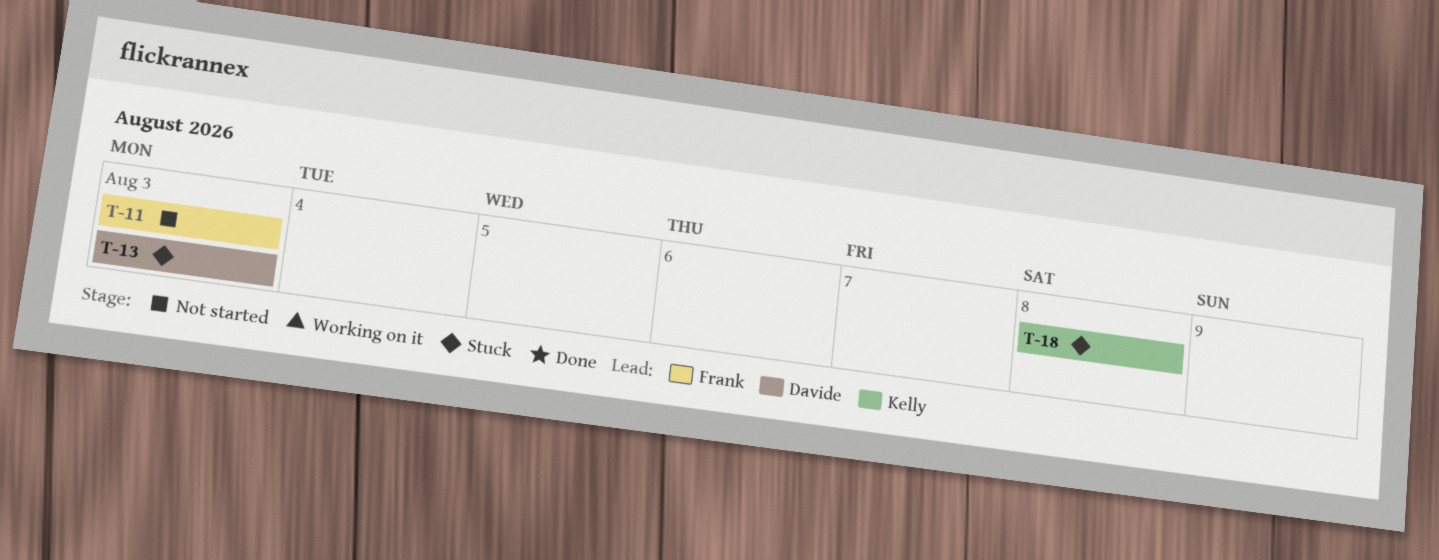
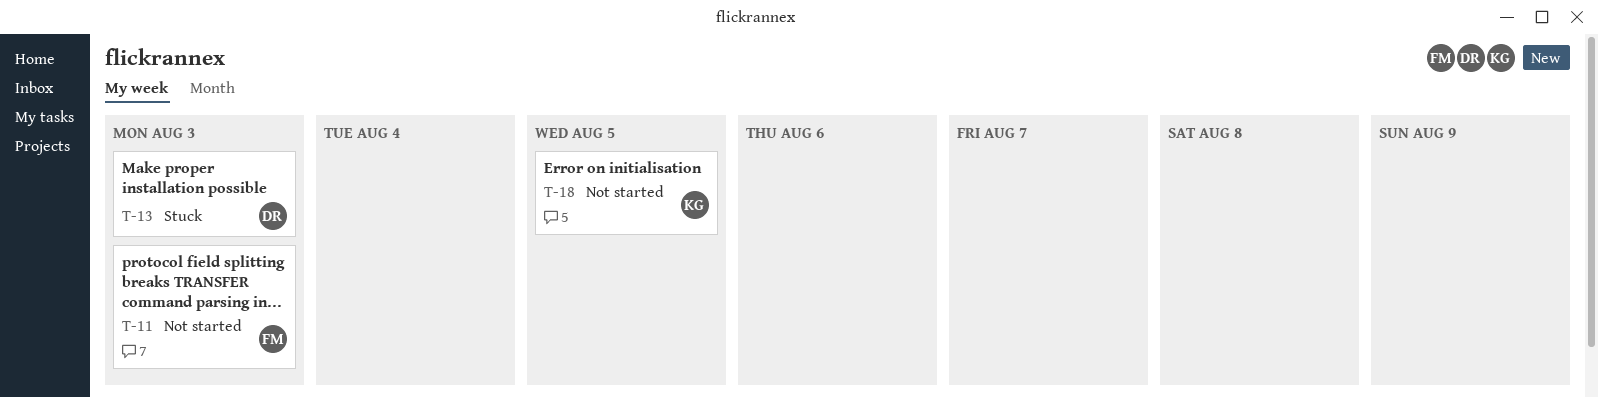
T-18, status: Stuck -> Not started
T-18, due: Aug 8 -> Aug 5

